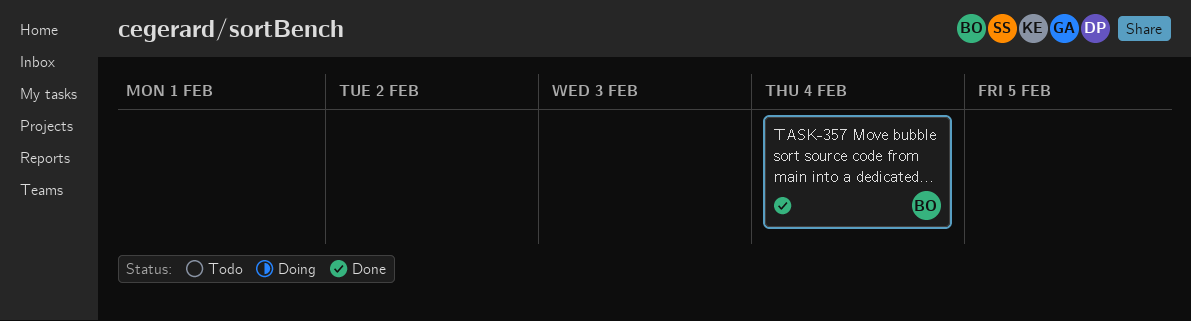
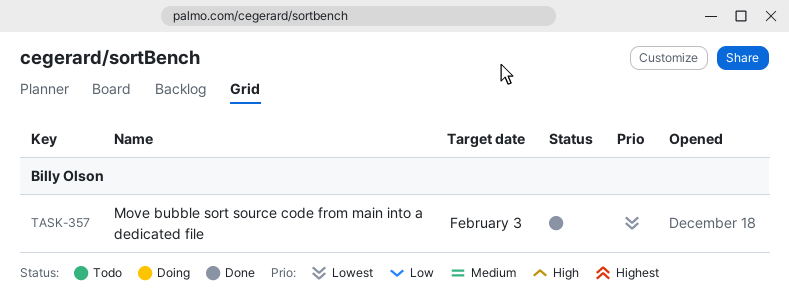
TASK-357, due: Feb 4 -> Feb 3

